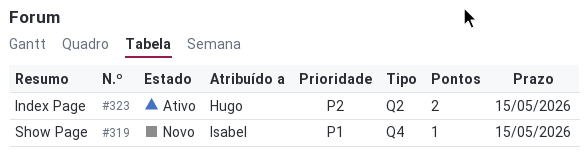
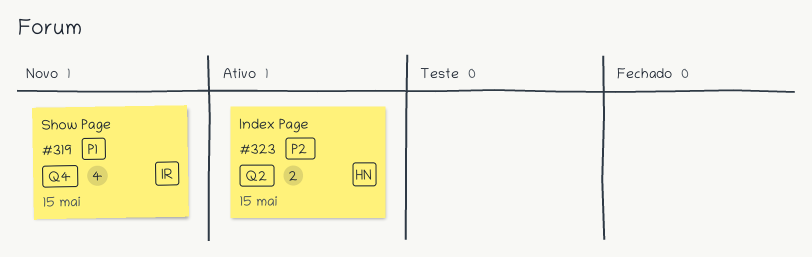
#319, estimate: 1 -> 4

